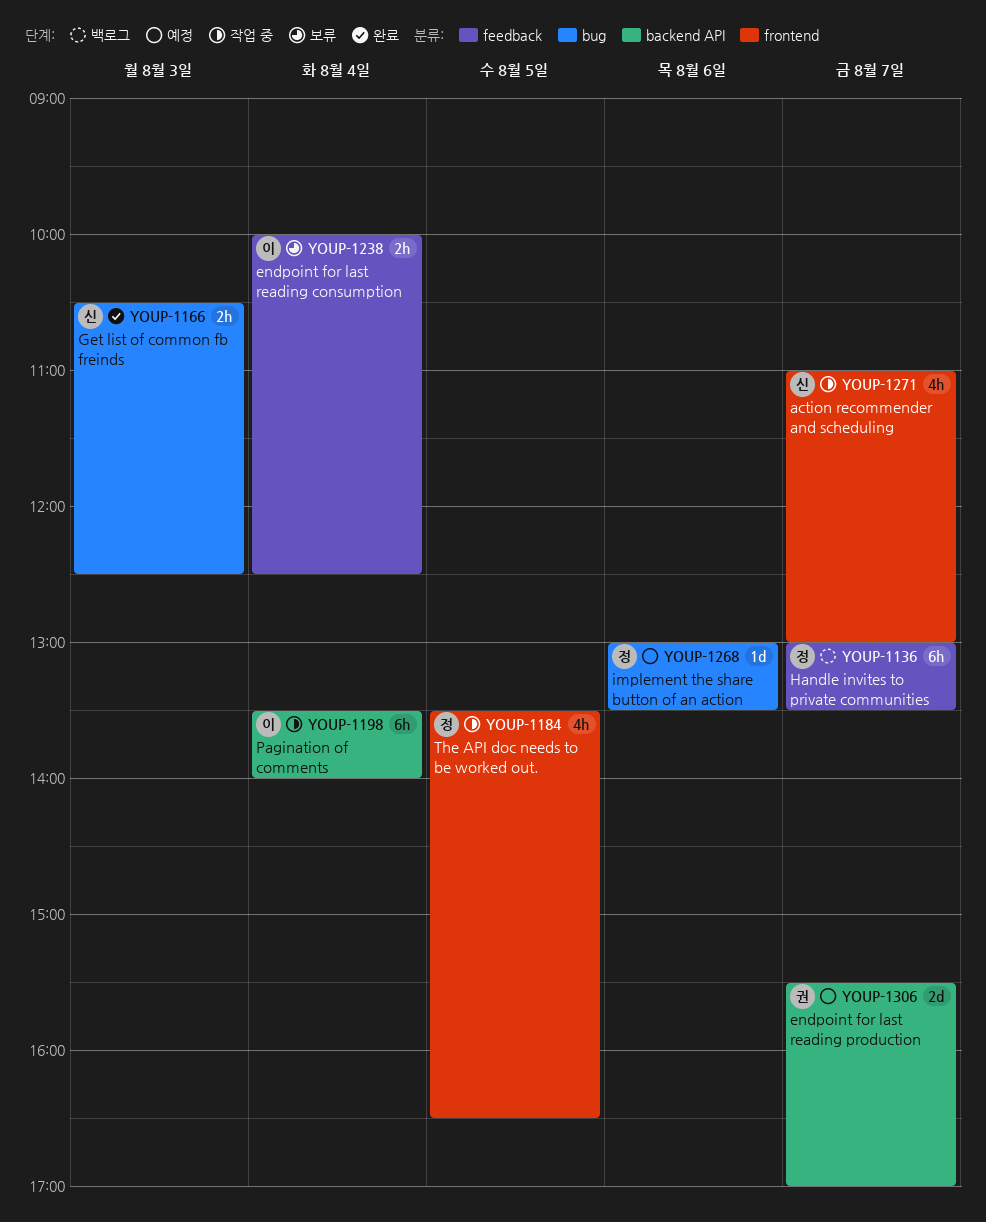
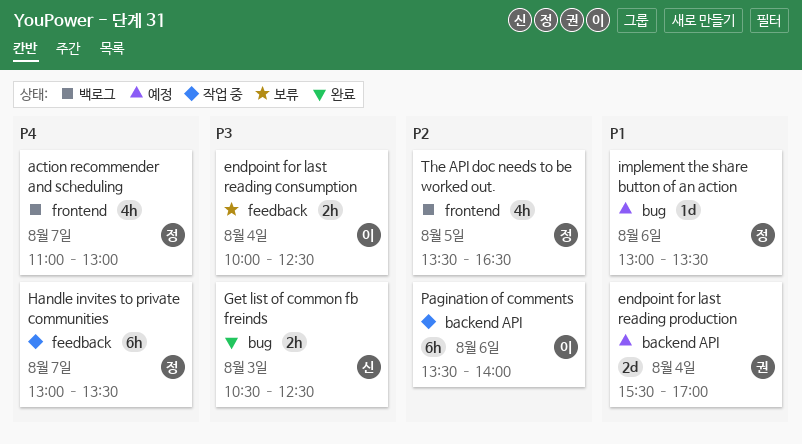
action recommender and scheduling, status: 작업 중 -> 백로그
action recommender and scheduling, owner: 신 -> 정
endpoint for last reading production, day: Aug 7 -> Aug 4
Handle invites to private communities, status: 백로그 -> 작업 중
Pagination of comments, day: Aug 4 -> Aug 6
The API doc needs to be worked out., status: 작업 중 -> 백로그

